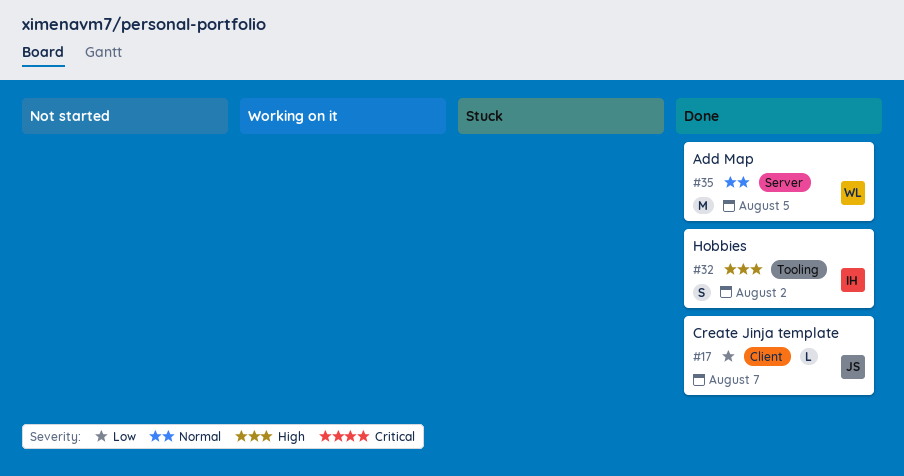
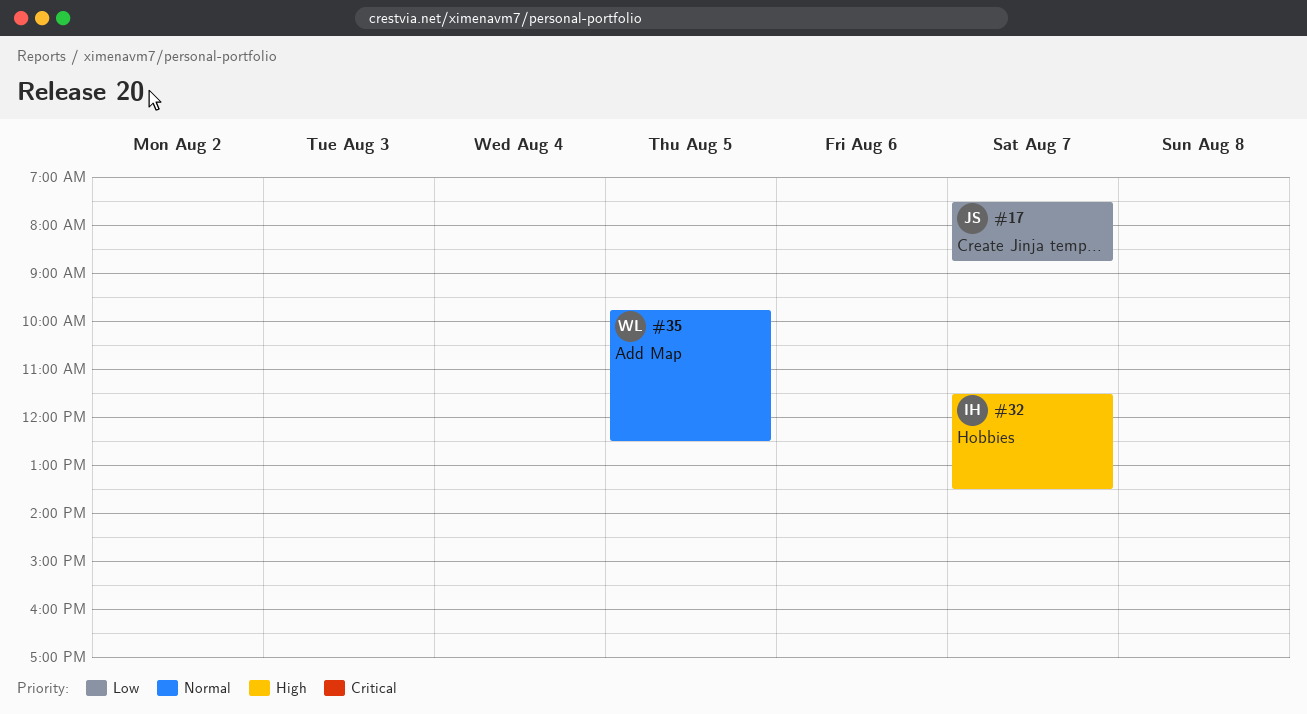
#32, day: Aug 2 -> Aug 7

